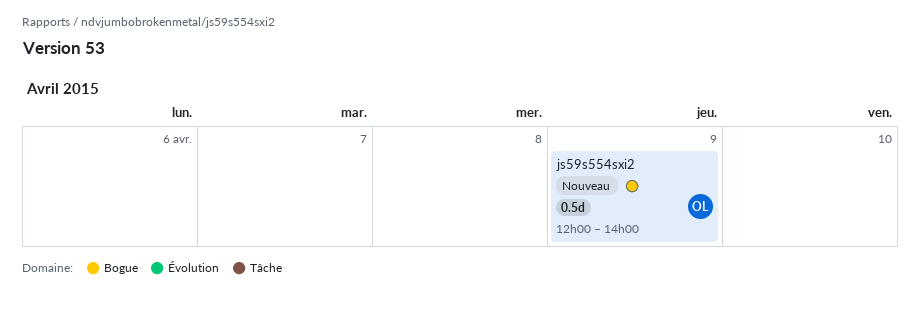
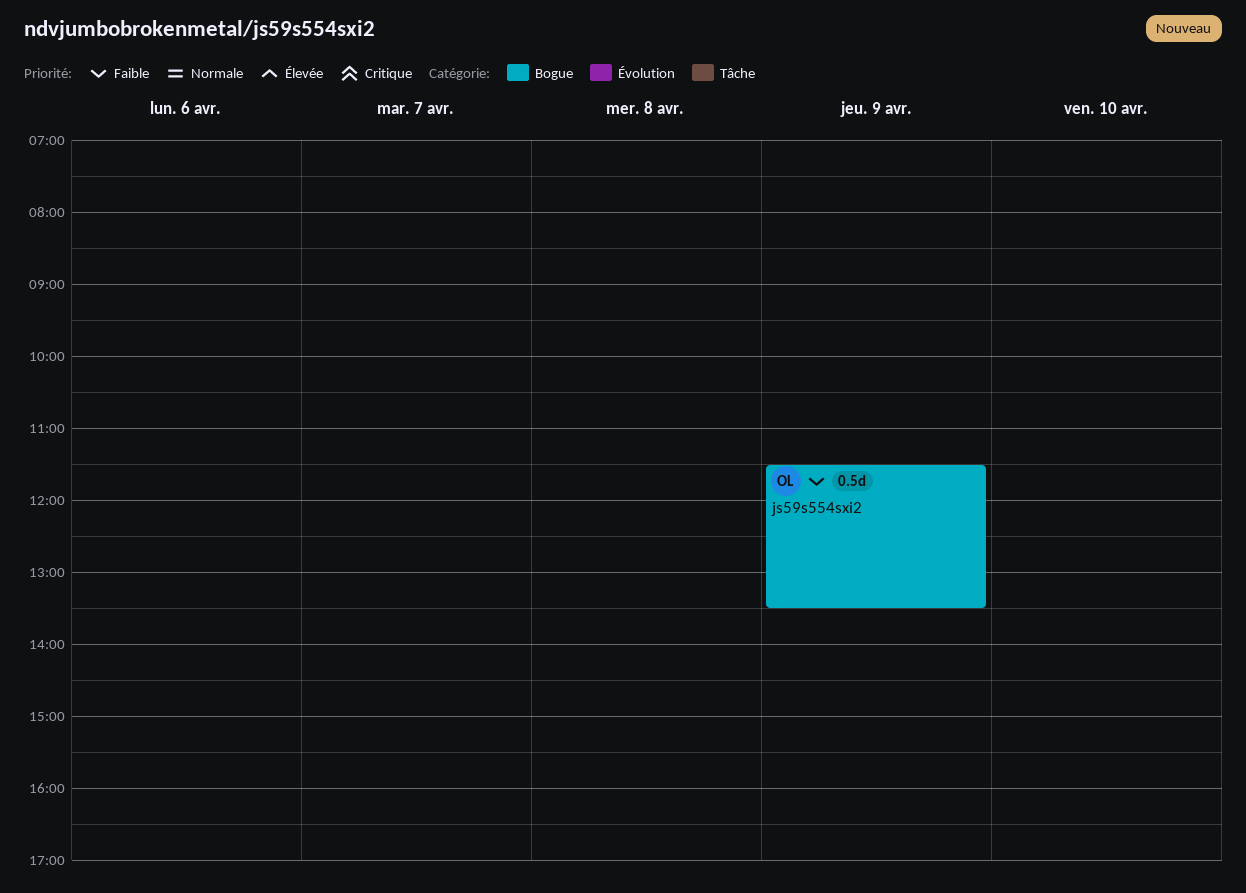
js59s554sxi2, begins: 12:00 -> 11:30
js59s554sxi2, ends: 14:00 -> 13:30

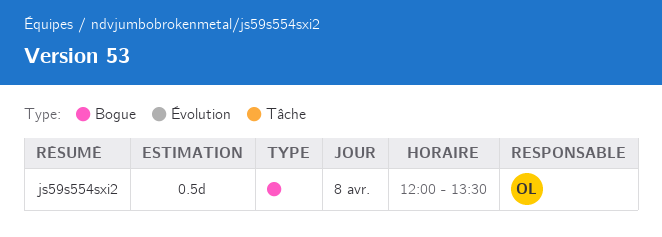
js59s554sxi2, day: Apr 9 -> Apr 8
js59s554sxi2, begins: 11:30 -> 12:00

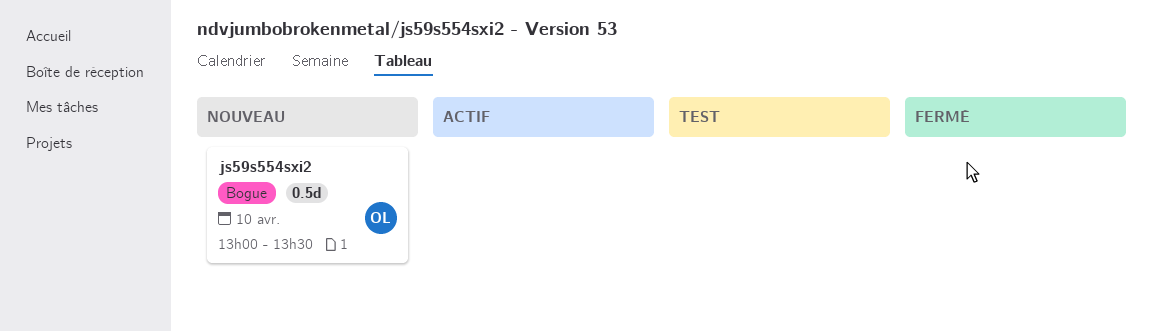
js59s554sxi2, day: Apr 8 -> Apr 10
js59s554sxi2, begins: 12:00 -> 13:00

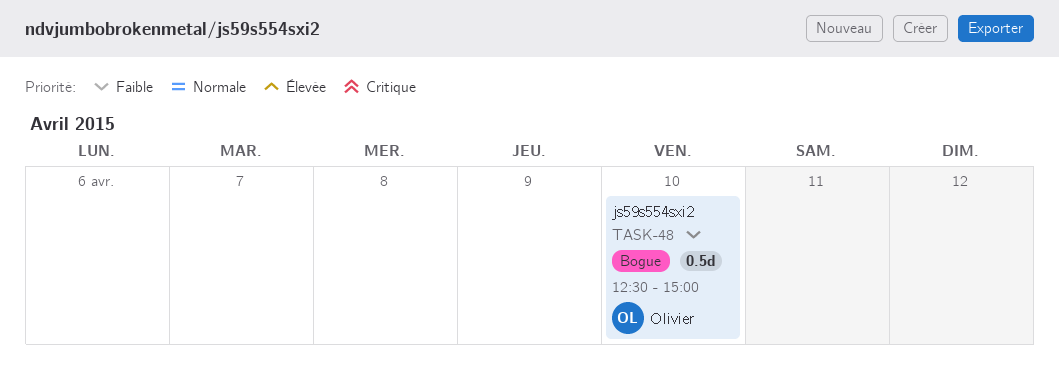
js59s554sxi2, begins: 13:00 -> 12:30
js59s554sxi2, ends: 13:30 -> 15:00

